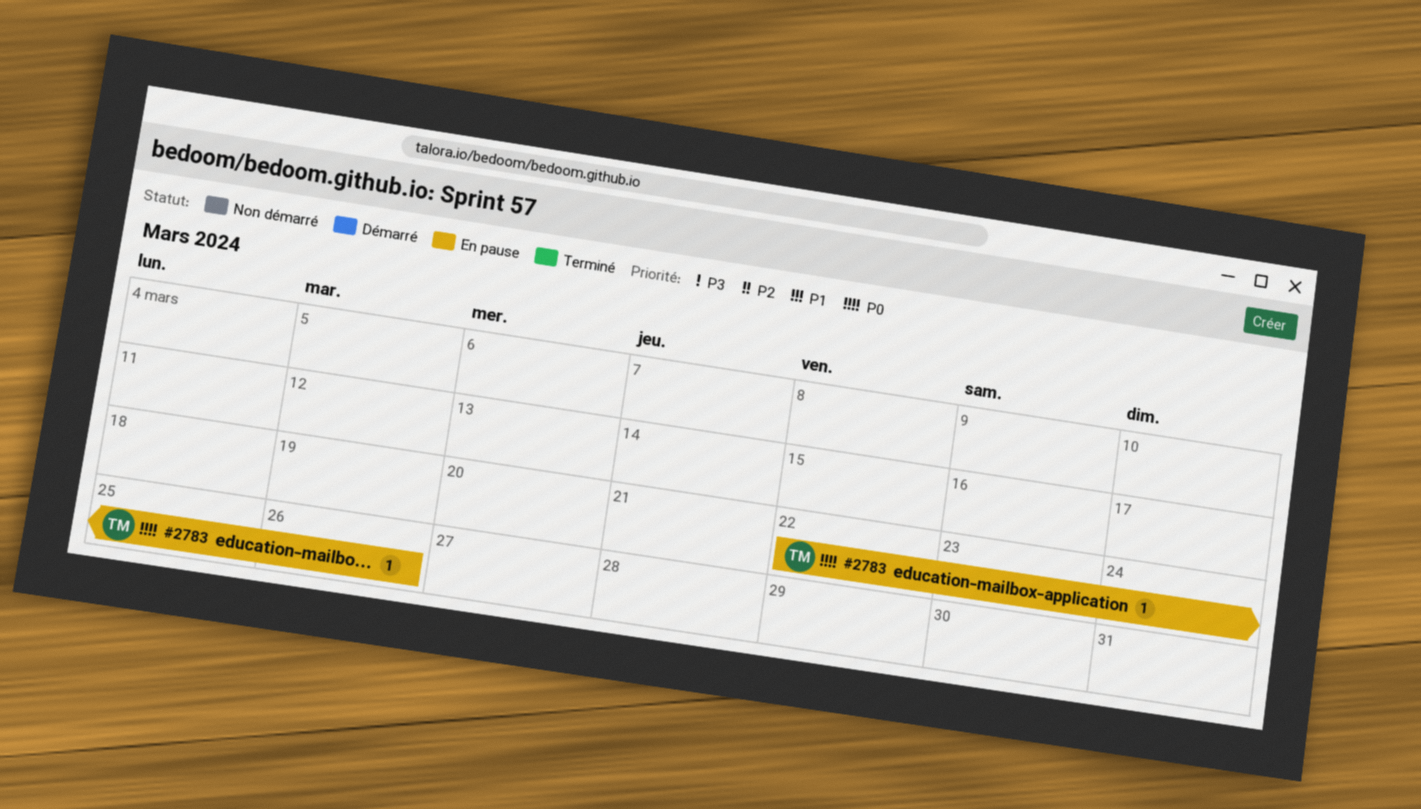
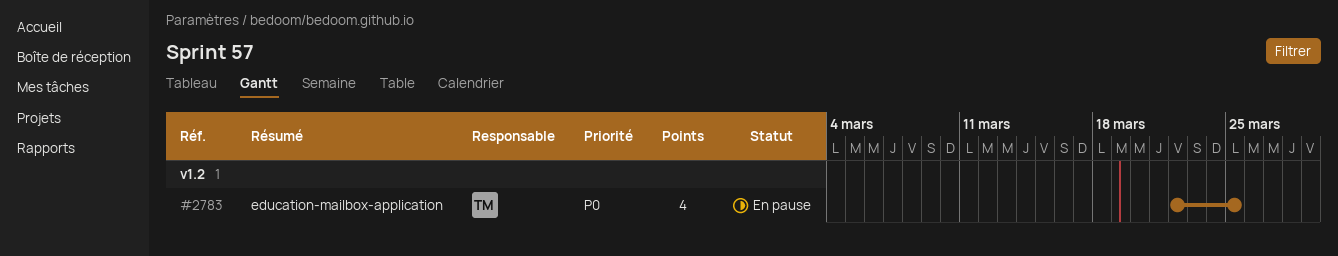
#2783, estimate: 1 -> 4
#2783, due: Mar 26 -> Mar 25

